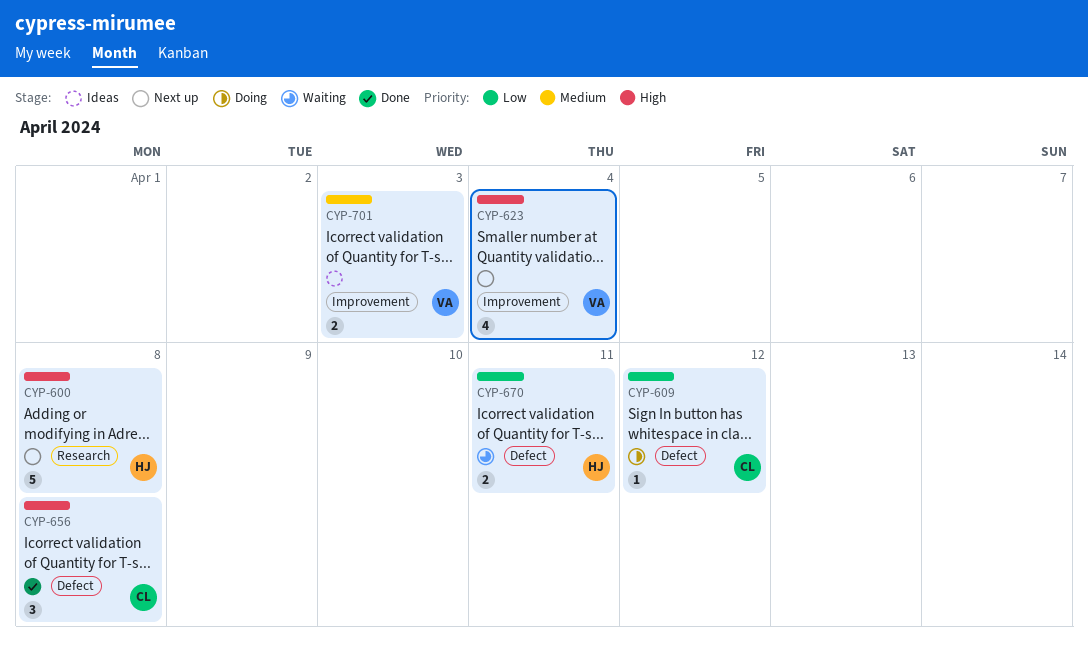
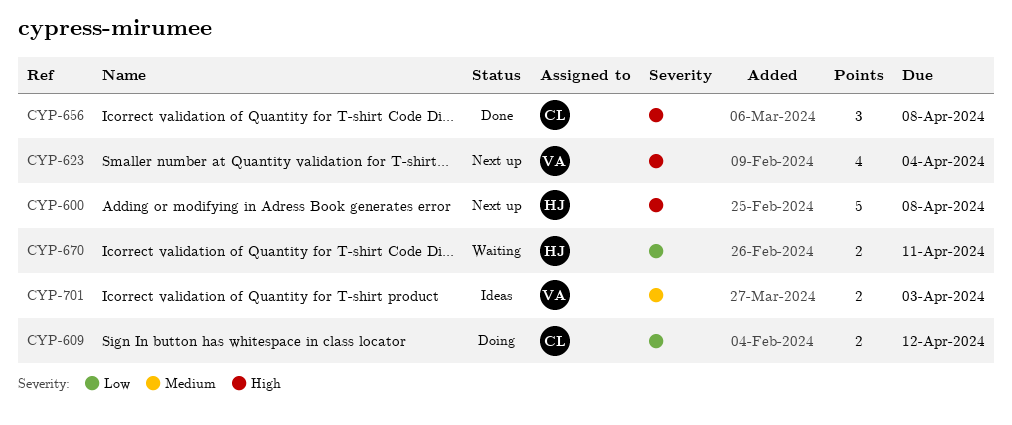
CYP-609, estimate: 1 -> 2

